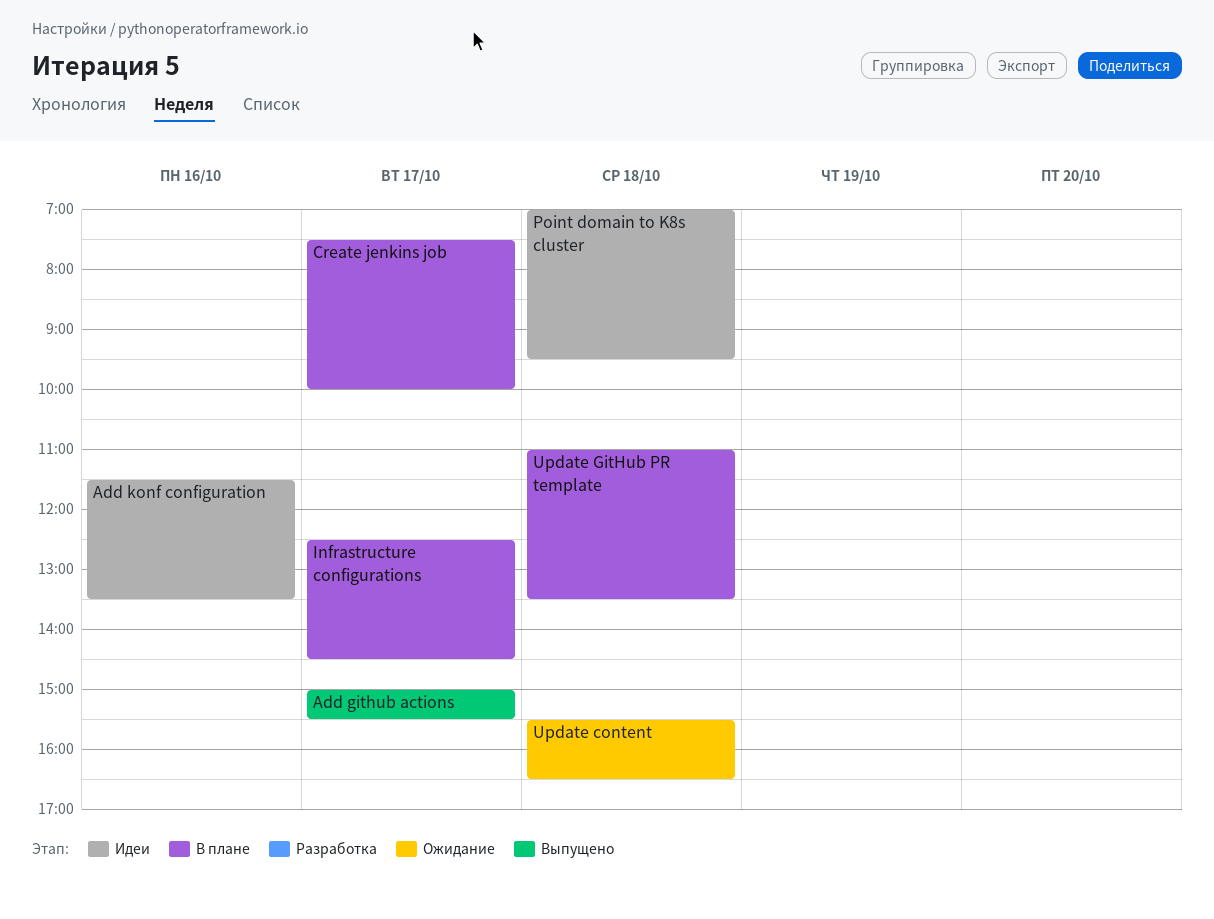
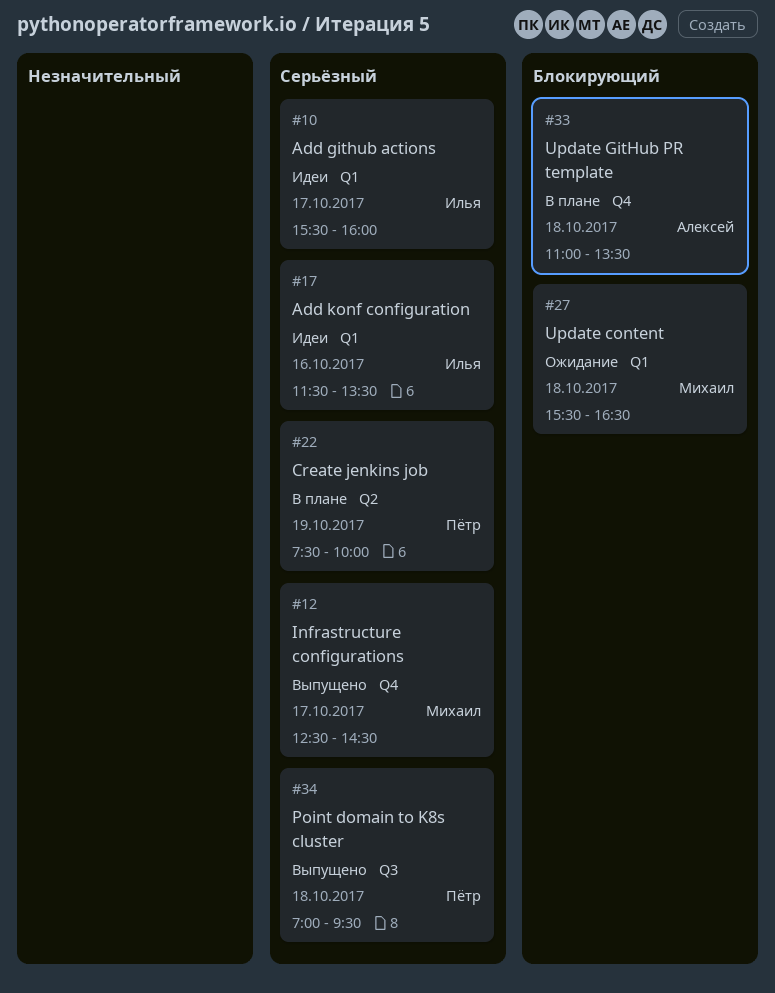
Add github actions, status: Выпущено -> Идеи
Add github actions, begins: 15:00 -> 15:30
Add github actions, ends: 15:30 -> 16:00
Create jenkins job, day: Oct 17 -> Oct 19
Infrastructure configurations, status: В плане -> Выпущено
Point domain to K8s cluster, status: Идеи -> Выпущено

